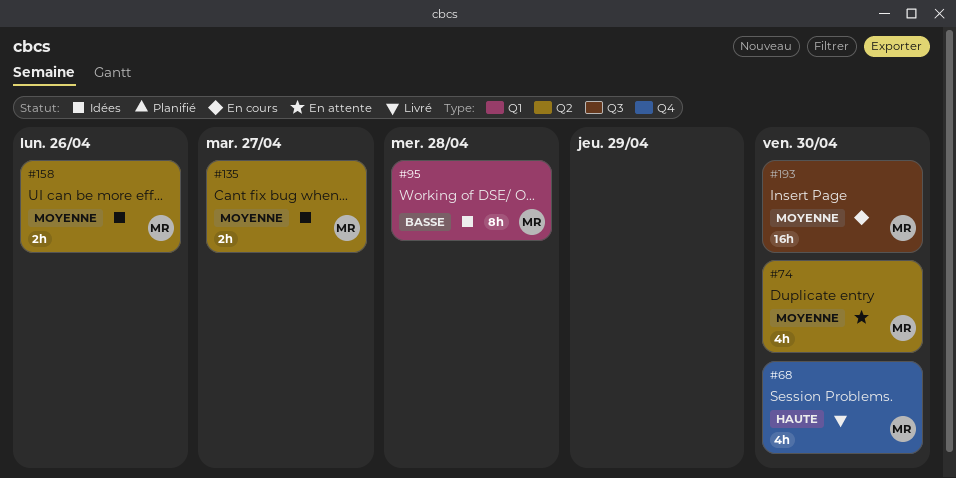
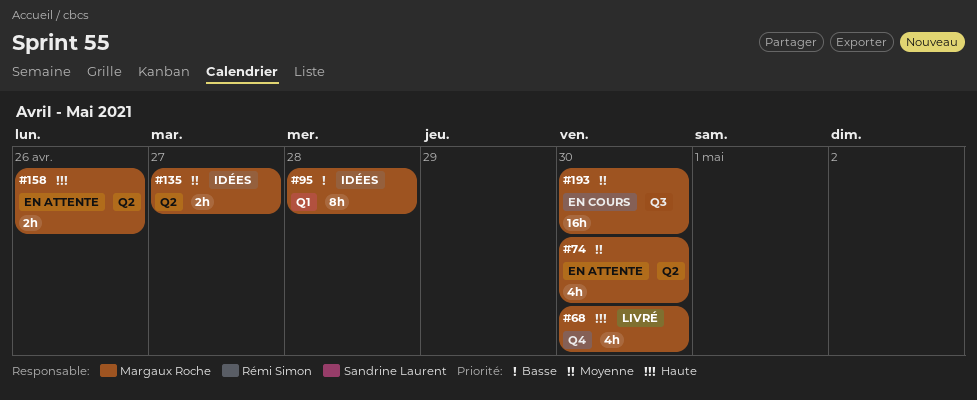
#158, status: Idées -> En attente
#158, priority: Moyenne -> Haute

